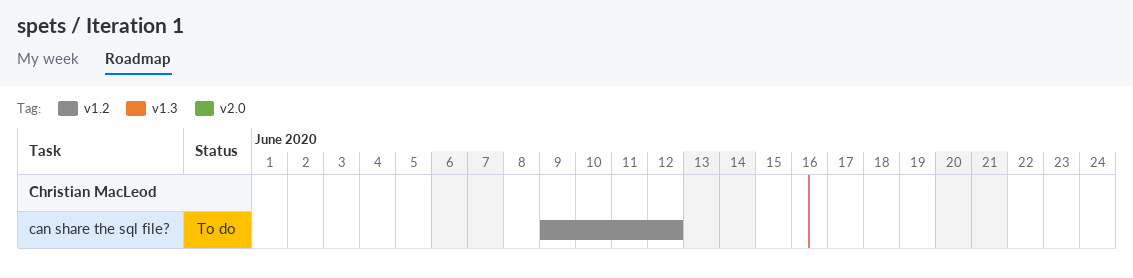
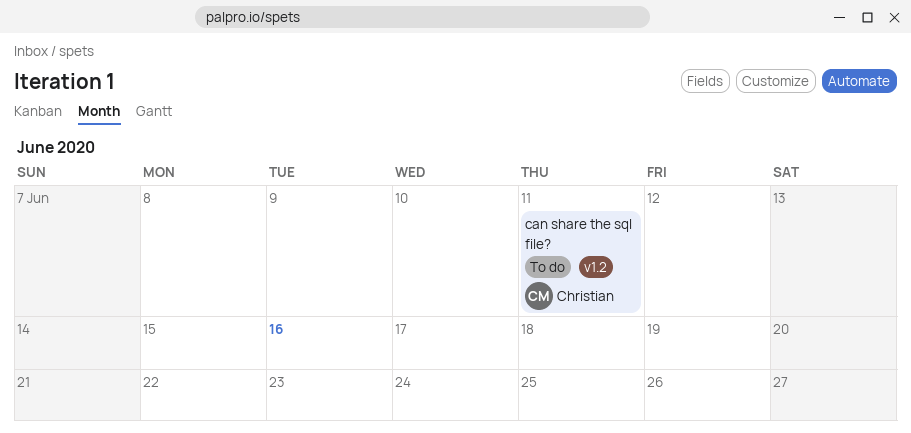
can share the sql file?, due: Jun 12 -> Jun 11

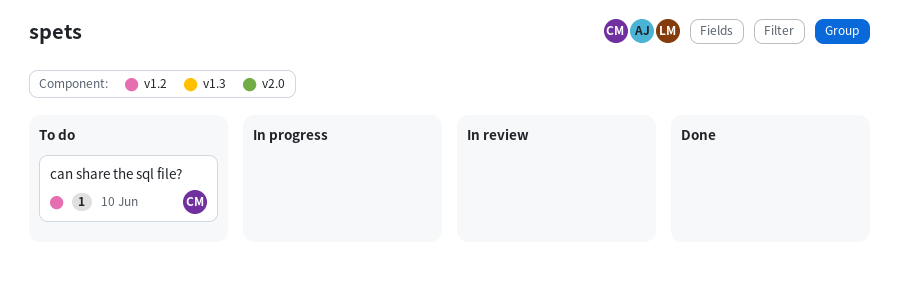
can share the sql file?, due: Jun 11 -> Jun 10

